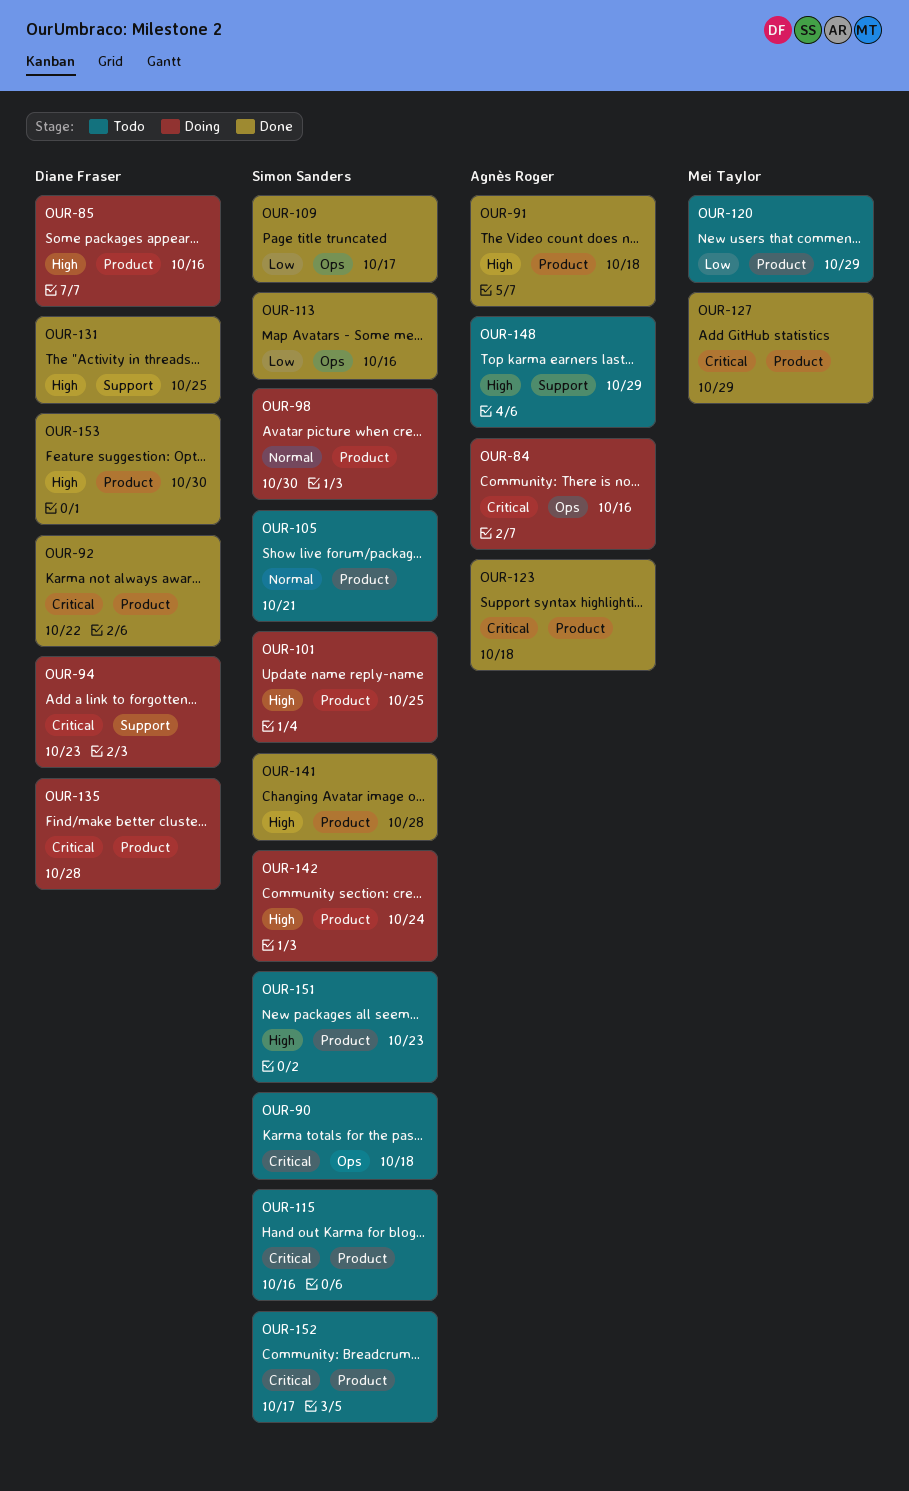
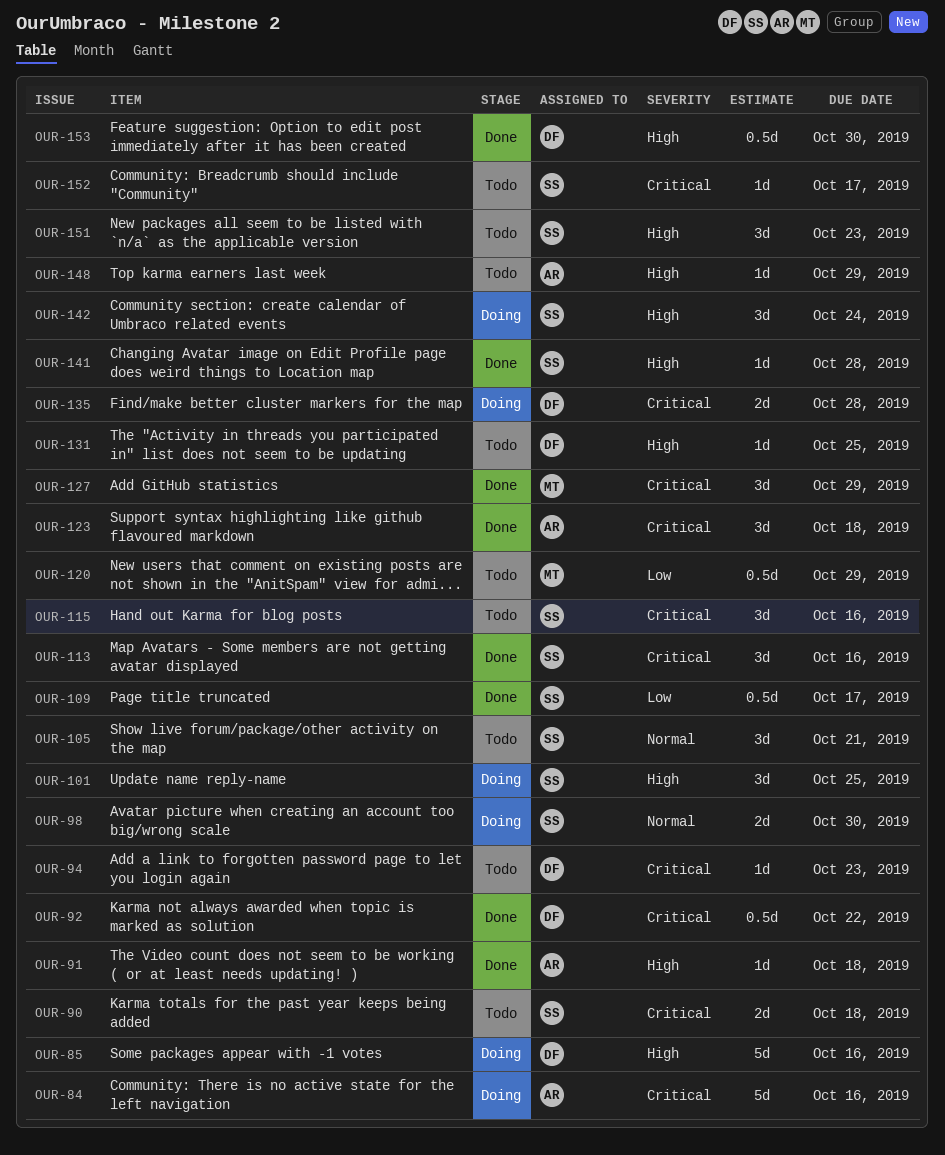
OUR-94, status: Doing -> Todo
OUR-113, priority: Low -> Critical
OUR-131, status: Done -> Todo

